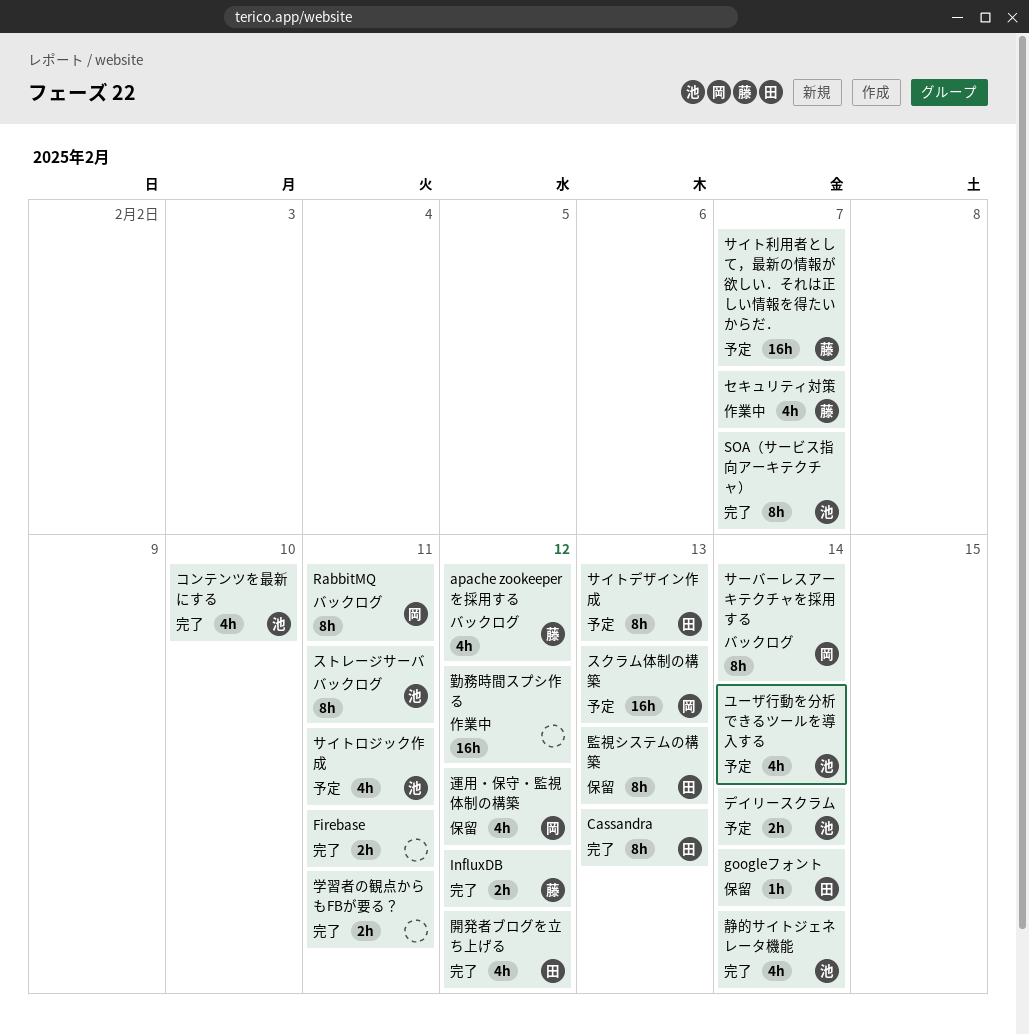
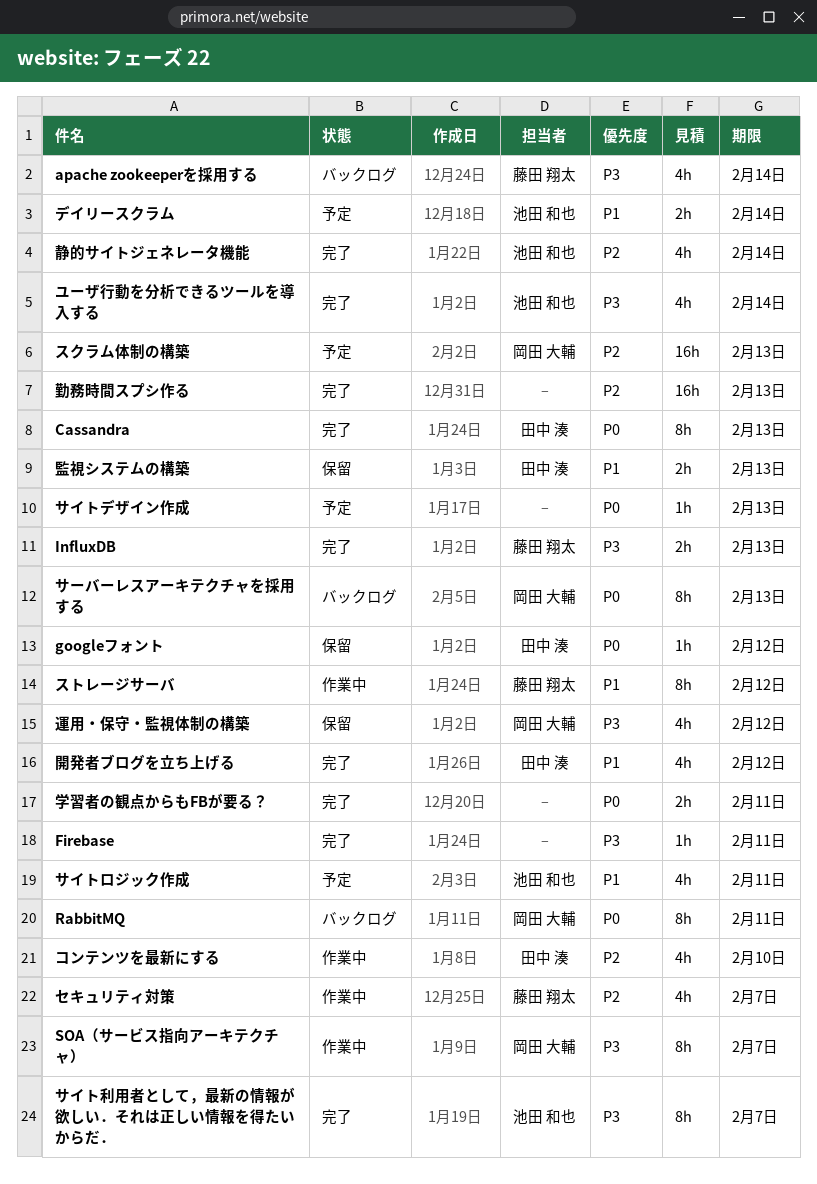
apache zookeeperを採用する, due: Feb 12 -> Feb 14
Firebase, estimate: 2h -> 1h
googleフォント, due: Feb 14 -> Feb 12
InfluxDB, due: Feb 12 -> Feb 13
SOA（サービス指向アーキテクチャ）, status: 完了 -> 作業中
SOA（サービス指向アーキテクチャ）, owner: 池田 和也 -> 岡田 大輔
コンテンツを最新にする, status: 完了 -> 作業中
コンテンツを最新にする, owner: 池田 和也 -> 田中 湊
サイトデザイン作成, owner: 田中 湊 -> none
サイトデザイン作成, estimate: 8h -> 1h
サイト利用者として，最新の情報が欲しい．それは正しい情報を得たいからだ．, status: 予定 -> 完了
サイト利用者として，最新の情報が欲しい．それは正しい情報を得たいからだ．, owner: 藤田 翔太 -> 池田 和也
サイト利用者として，最新の情報が欲しい．それは正しい情報を得たいからだ．, estimate: 16h -> 8h
サーバーレスアーキテクチャを採用する, due: Feb 14 -> Feb 13
ストレージサーバ, status: バックログ -> 作業中
ストレージサーバ, owner: 池田 和也 -> 藤田 翔太
ストレージサーバ, due: Feb 11 -> Feb 12
ユーザ行動を分析できるツールを導入する, status: 予定 -> 完了
勤務時間スプシ作る, status: 作業中 -> 完了
勤務時間スプシ作る, due: Feb 12 -> Feb 13
監視システムの構築, estimate: 8h -> 2h

